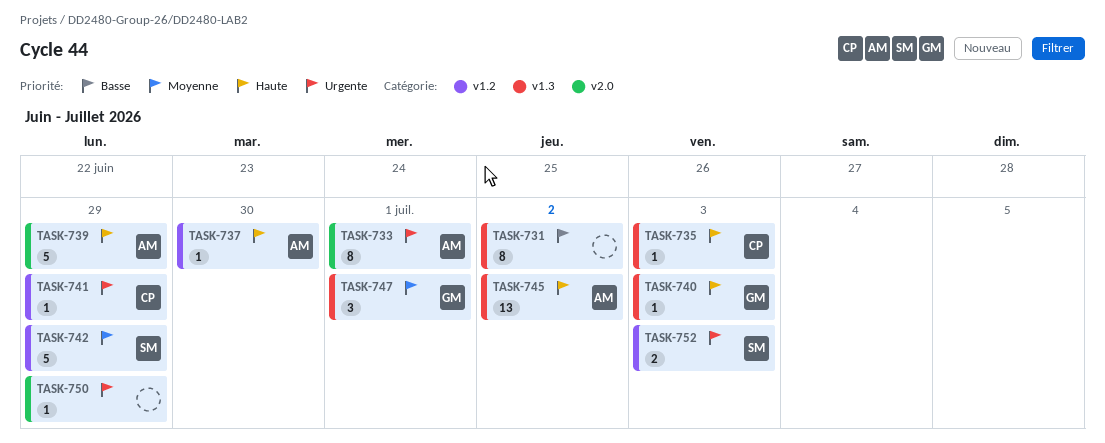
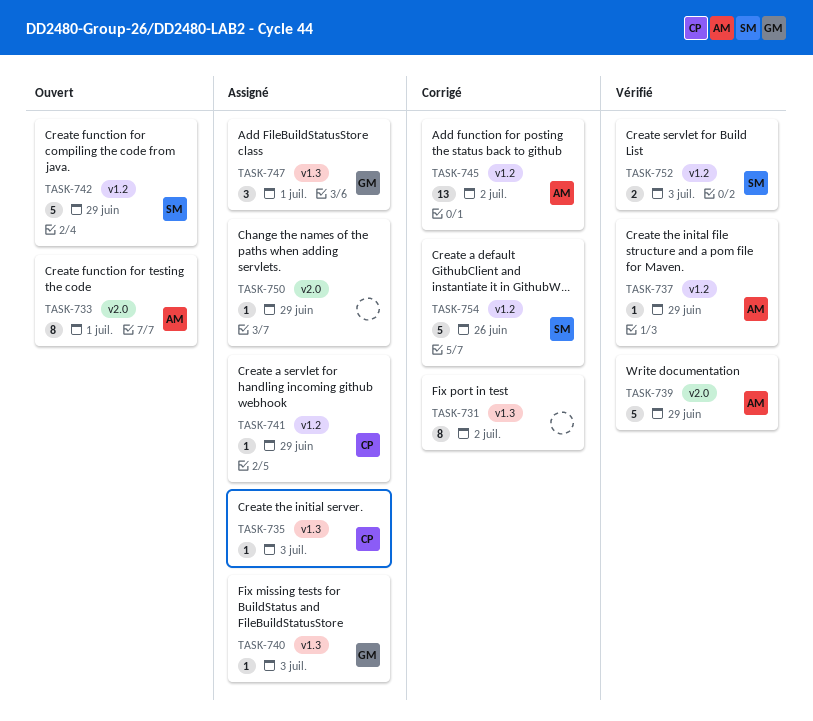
TASK-737, due: Jun 30 -> Jun 29
TASK-745, label: v1.3 -> v1.2
TASK-754: none -> present

